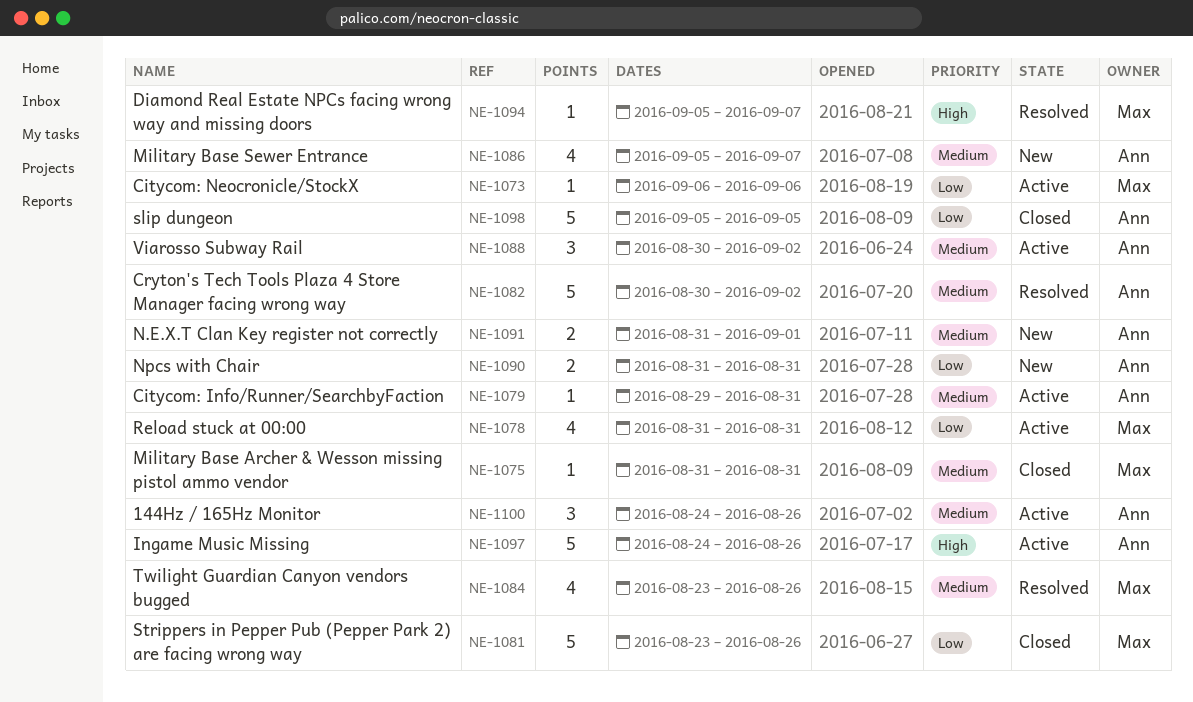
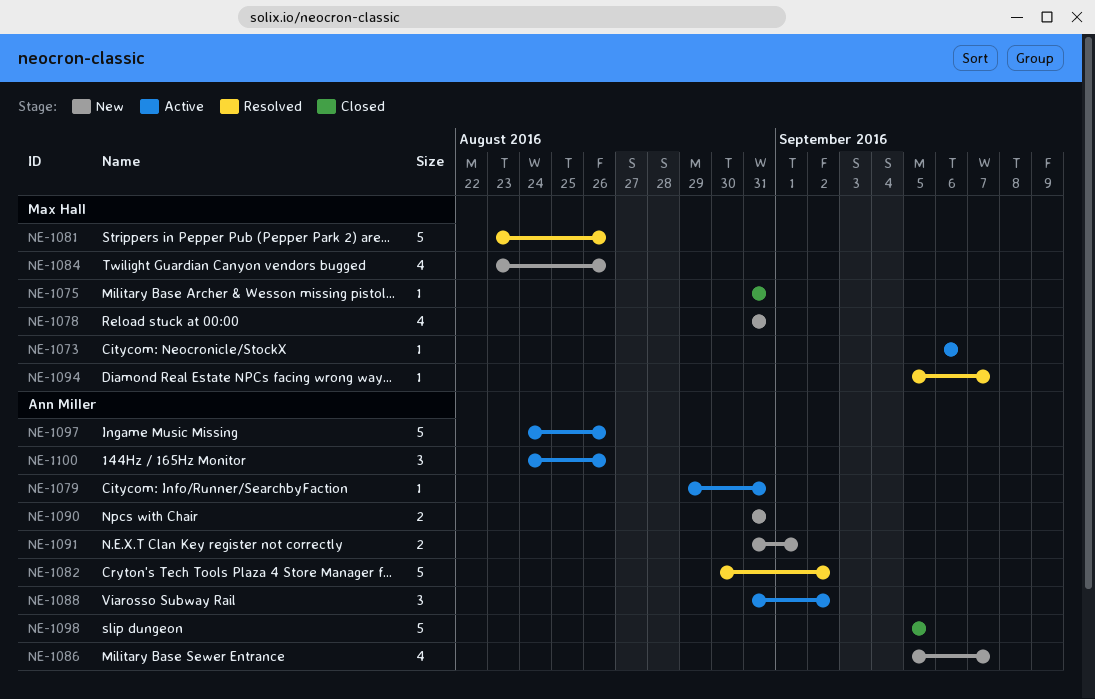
NE-1078, status: Active -> New
NE-1081, status: Closed -> Resolved
NE-1084, status: Resolved -> New
NE-1088, start: Aug 30 -> Aug 31

